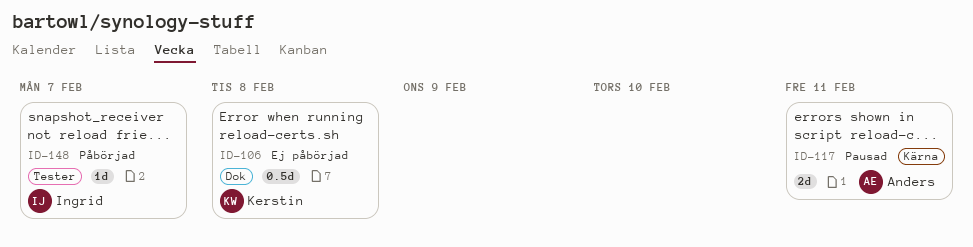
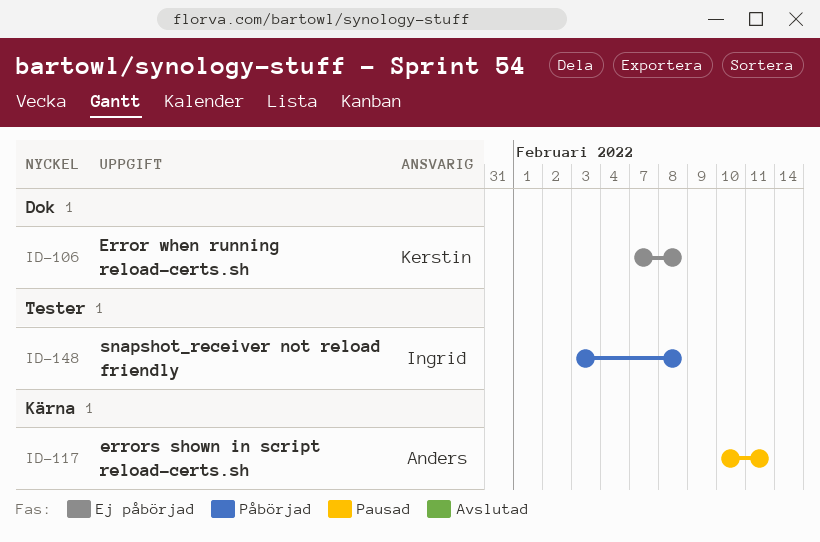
ID-148, due: Feb 7 -> Feb 8

